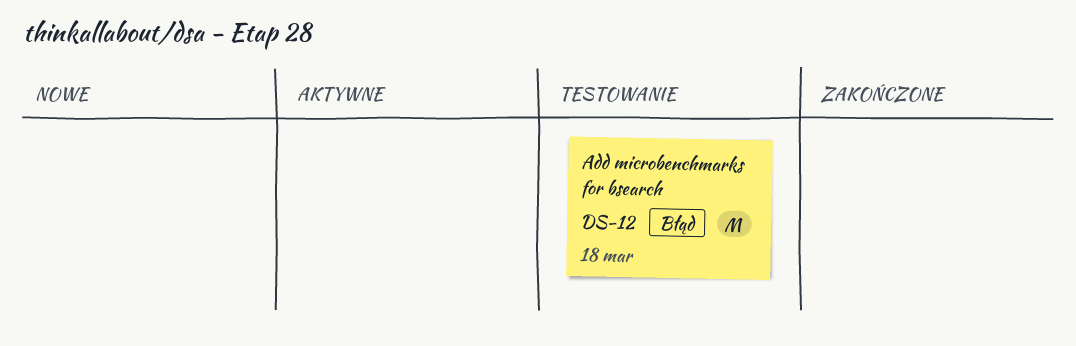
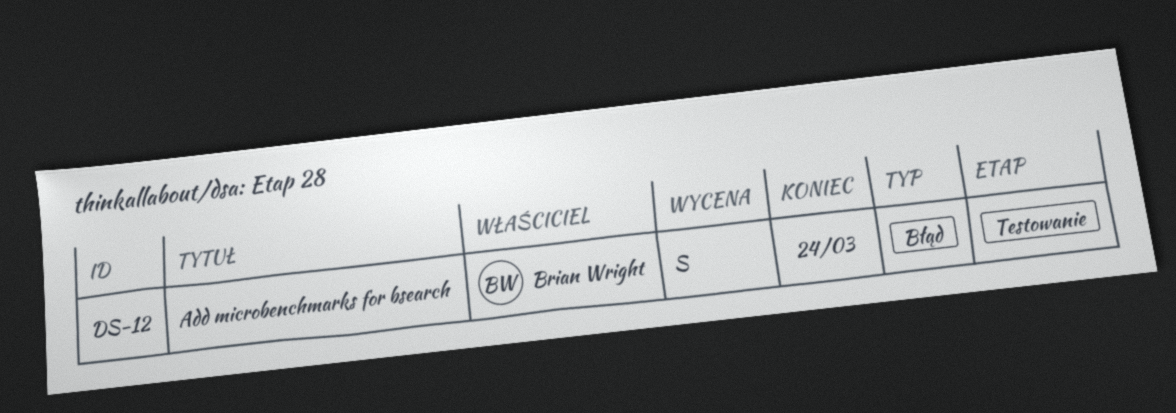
DS-12, estimate: M -> S
DS-12, due: Mar 18 -> Mar 24

